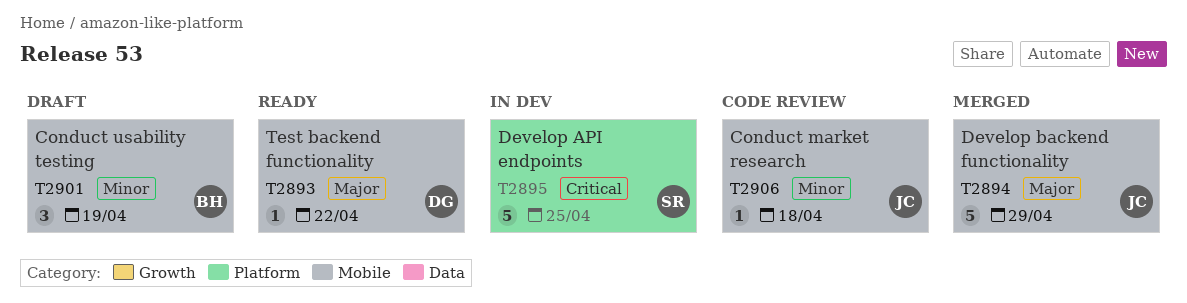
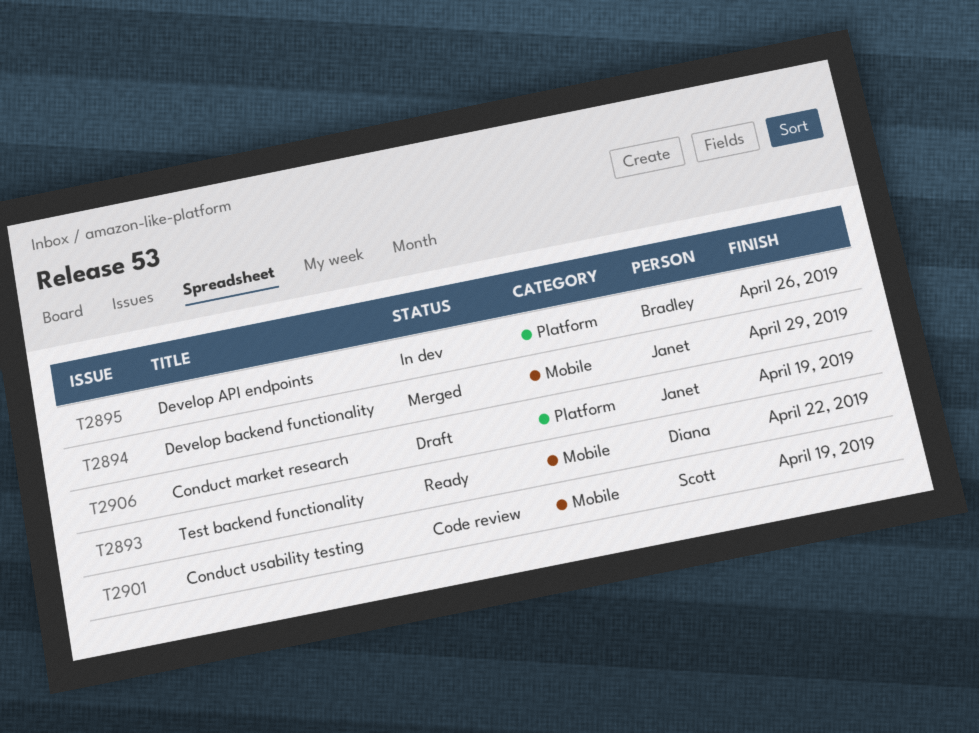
T2895, owner: Scott -> Bradley
T2895, due: Apr 25 -> Apr 26
T2901, status: Draft -> Code review
T2901, owner: Bradley -> Scott
T2906, status: Code review -> Draft
T2906, label: Mobile -> Platform
T2906, due: Apr 18 -> Apr 19

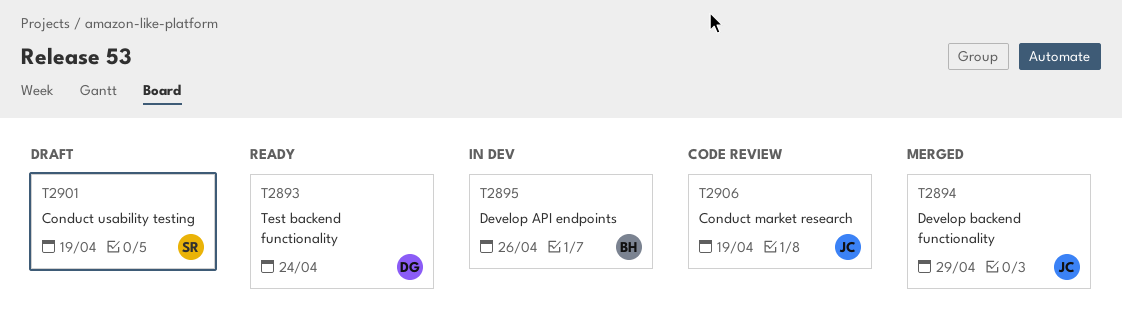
T2893, due: Apr 22 -> Apr 24
T2901, status: Code review -> Draft
T2906, status: Draft -> Code review

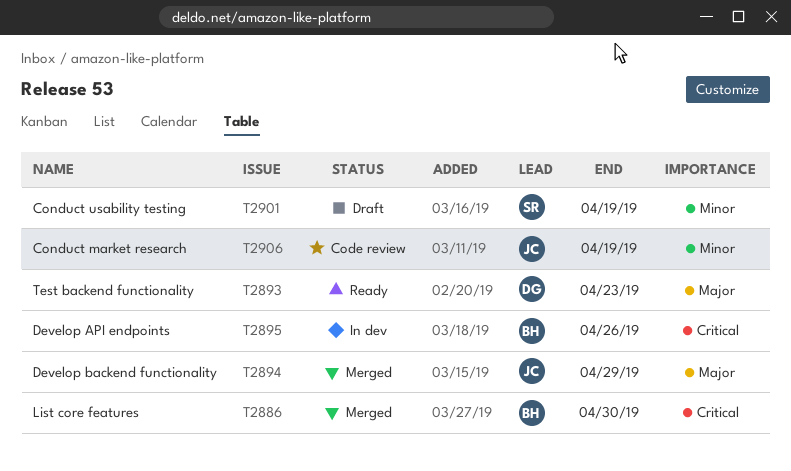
T2886: none -> present
T2893, due: Apr 24 -> Apr 23

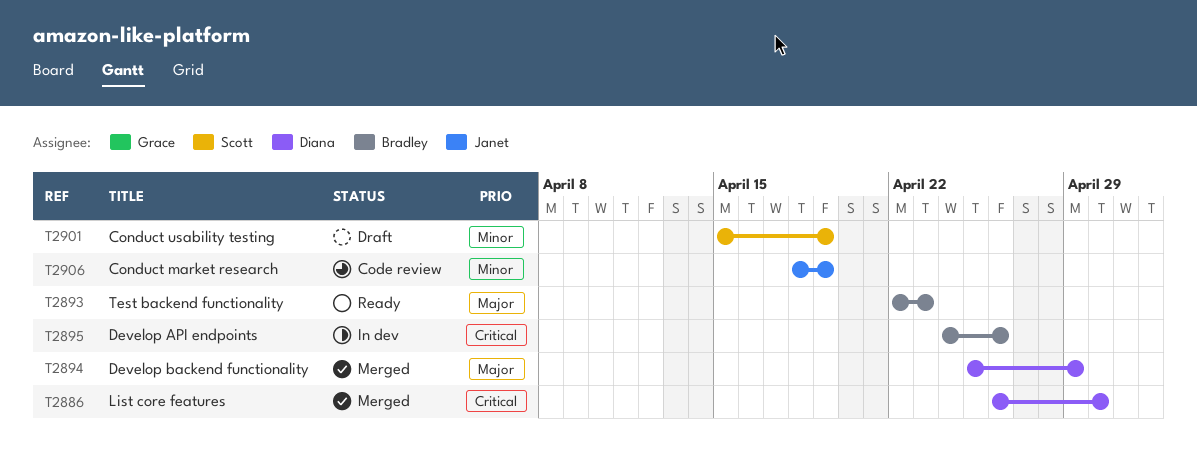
T2886, owner: Bradley -> Diana
T2893, owner: Diana -> Bradley
T2894, owner: Janet -> Diana

